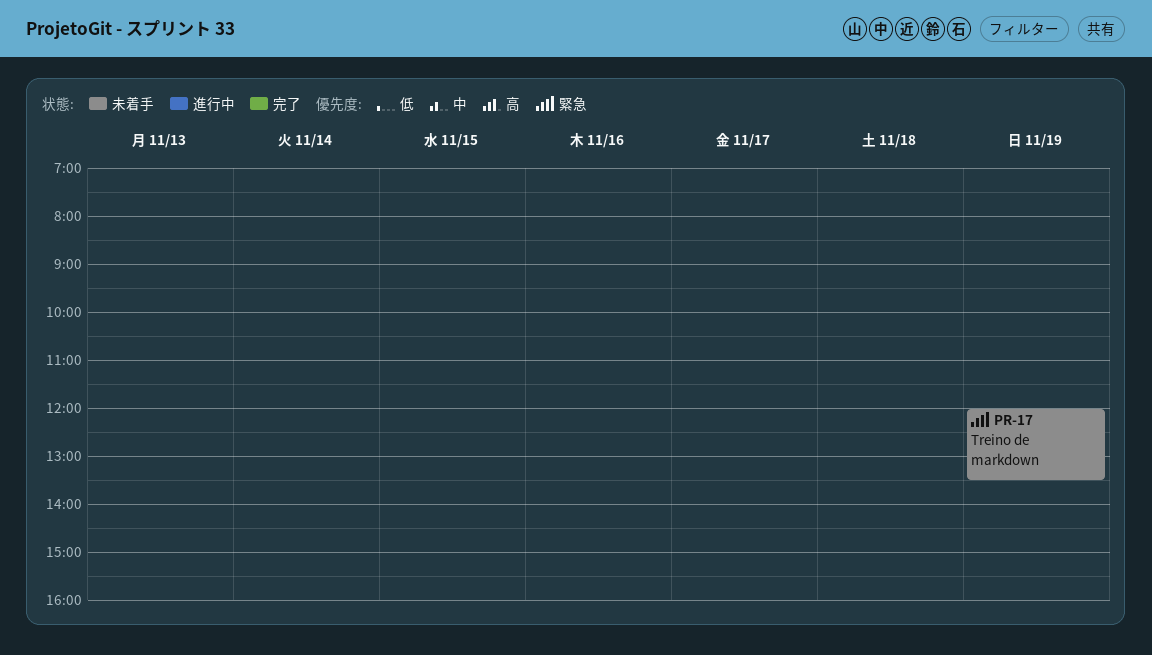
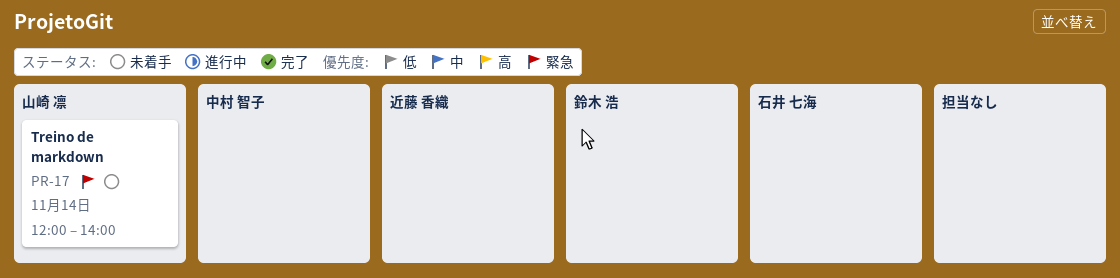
PR-17, day: Nov 19 -> Nov 14
PR-17, ends: 13:30 -> 14:00

